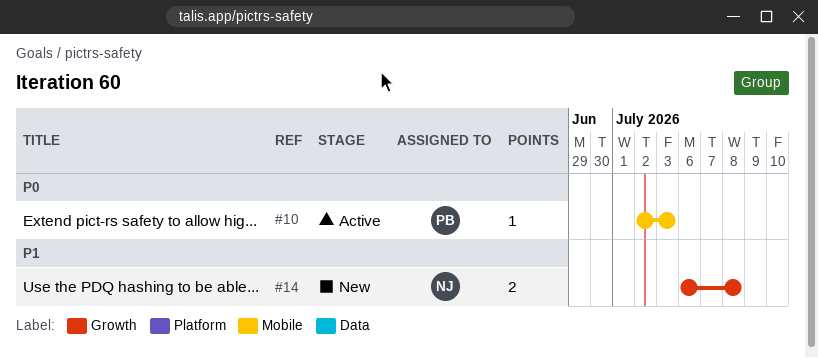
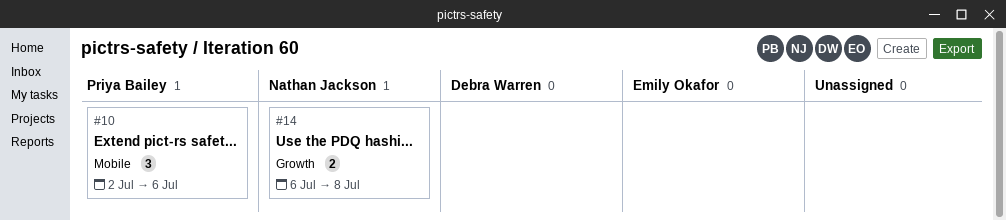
#10, estimate: 1 -> 3
#10, due: Jul 3 -> Jul 6

